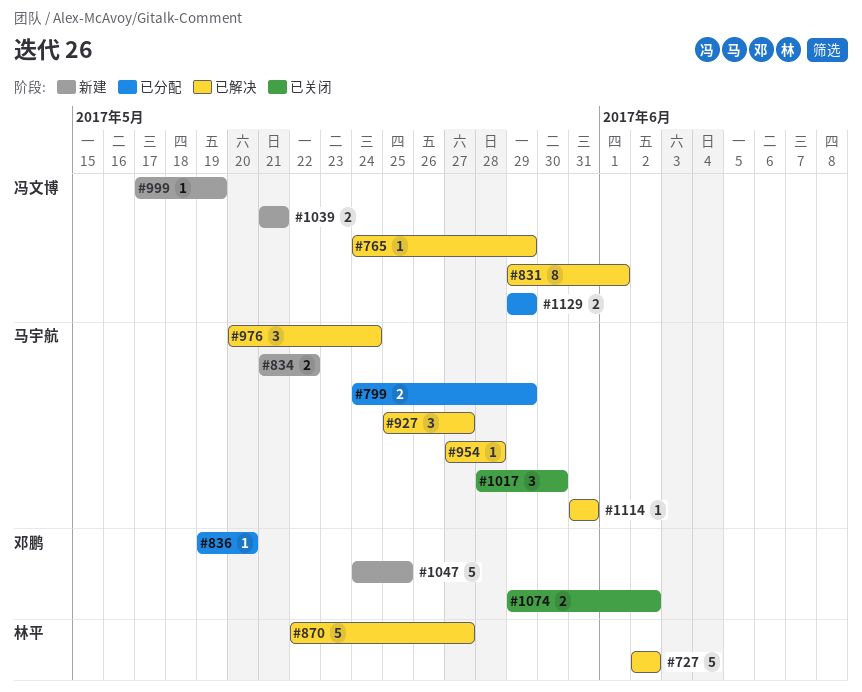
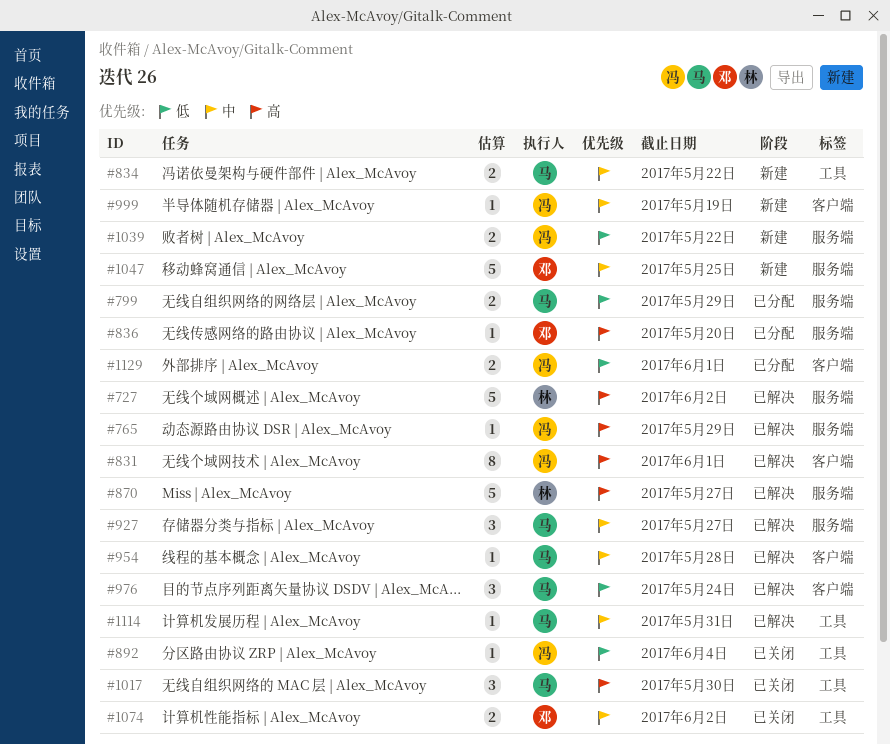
#892: none -> present
#1039, due: May 21 -> May 22
#1129, due: May 29 -> Jun 1

